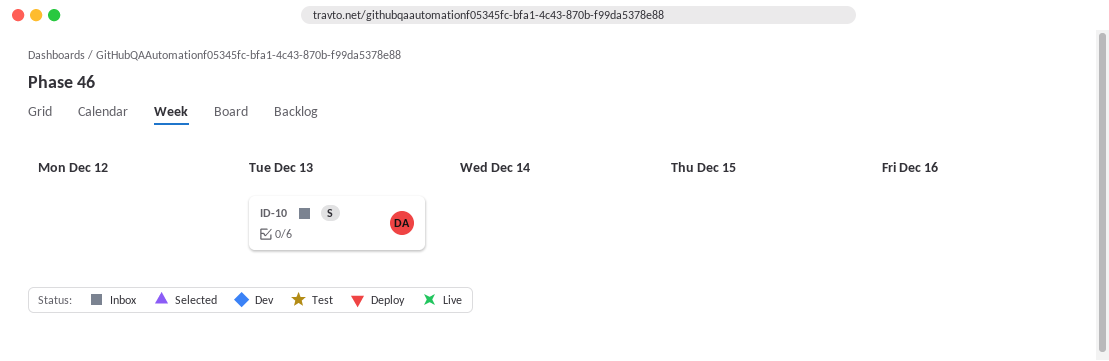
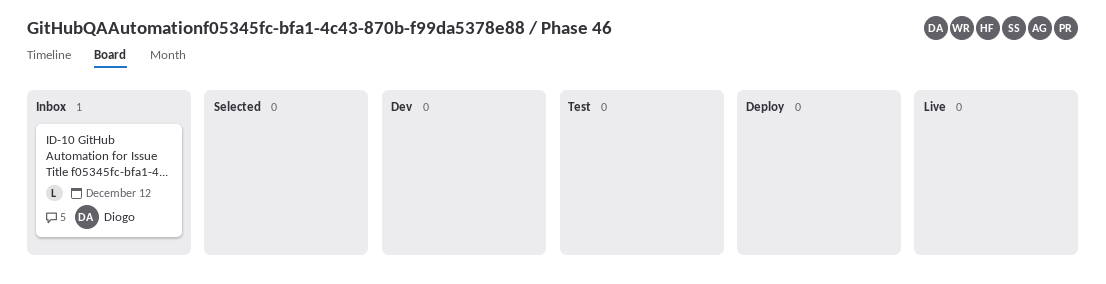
ID-10, estimate: S -> L
ID-10, due: Dec 13 -> Dec 12

